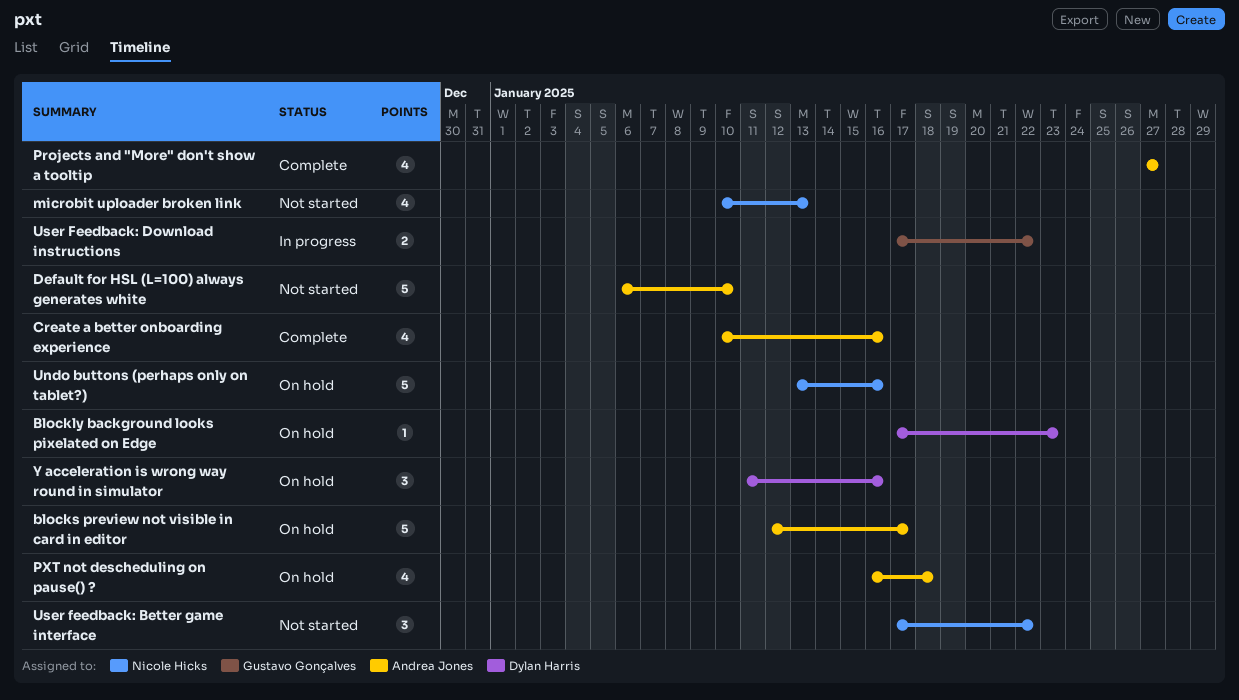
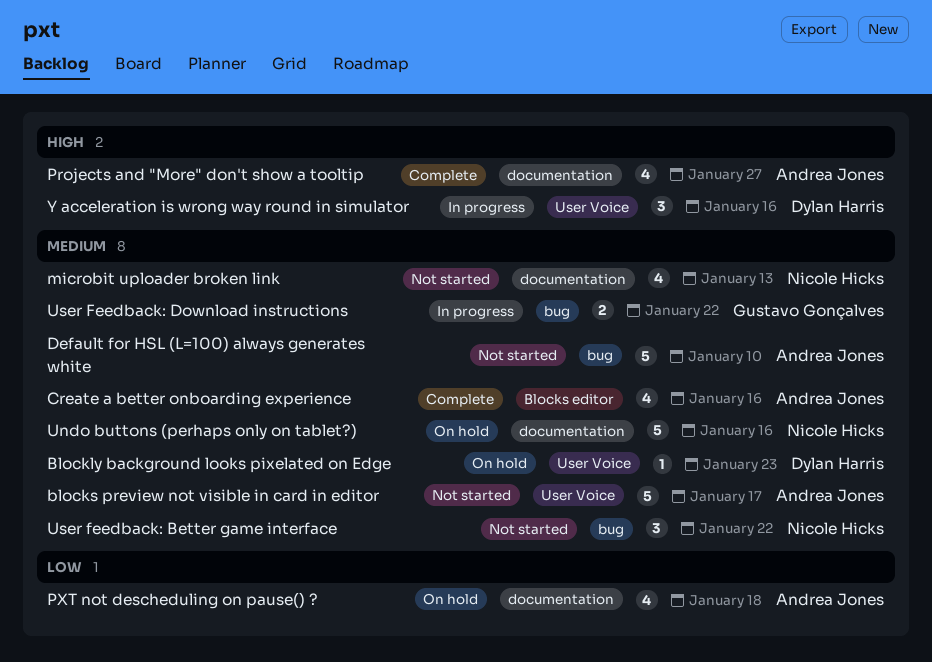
blocks preview not visible in card in editor, status: On hold -> Not started
Y acceleration is wrong way round in simulator, status: On hold -> In progress

